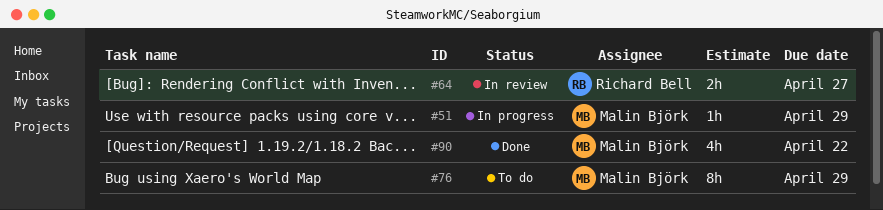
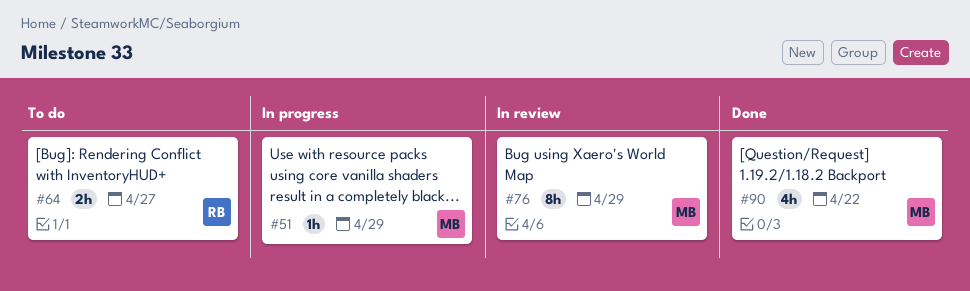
#64, status: In review -> To do
#76, status: To do -> In review

